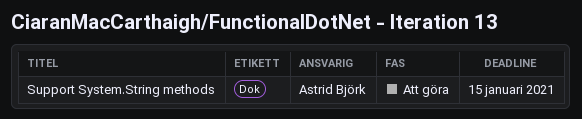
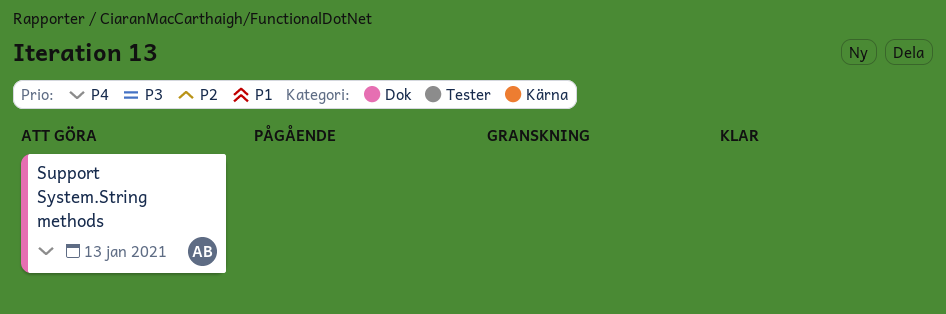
Support System.String methods, due: Jan 15 -> Jan 13

